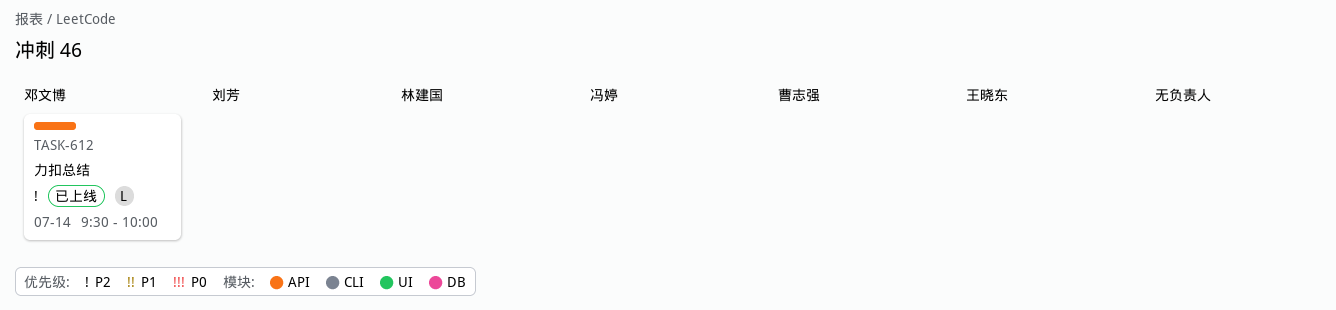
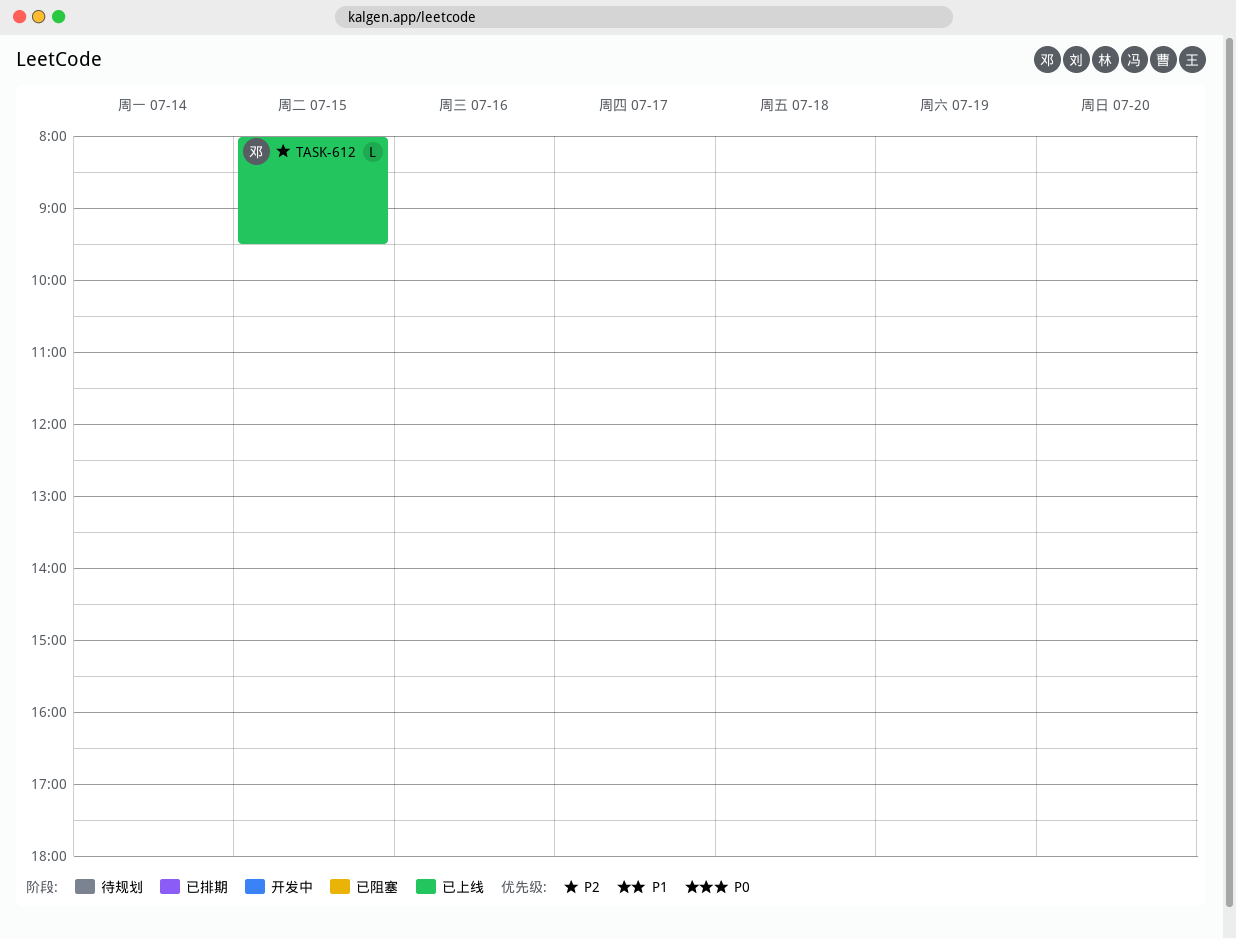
TASK-612, day: Jul 14 -> Jul 15
TASK-612, begins: 09:30 -> 08:00
TASK-612, ends: 10:00 -> 09:30

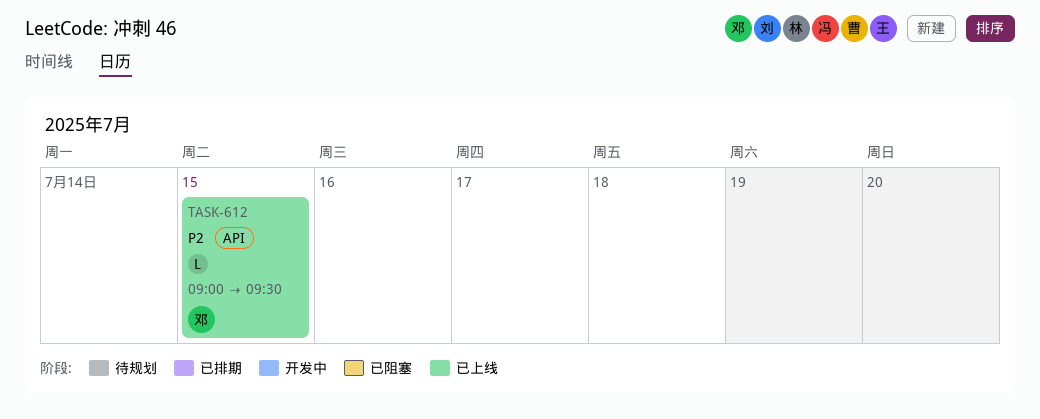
TASK-612, begins: 08:00 -> 09:00

